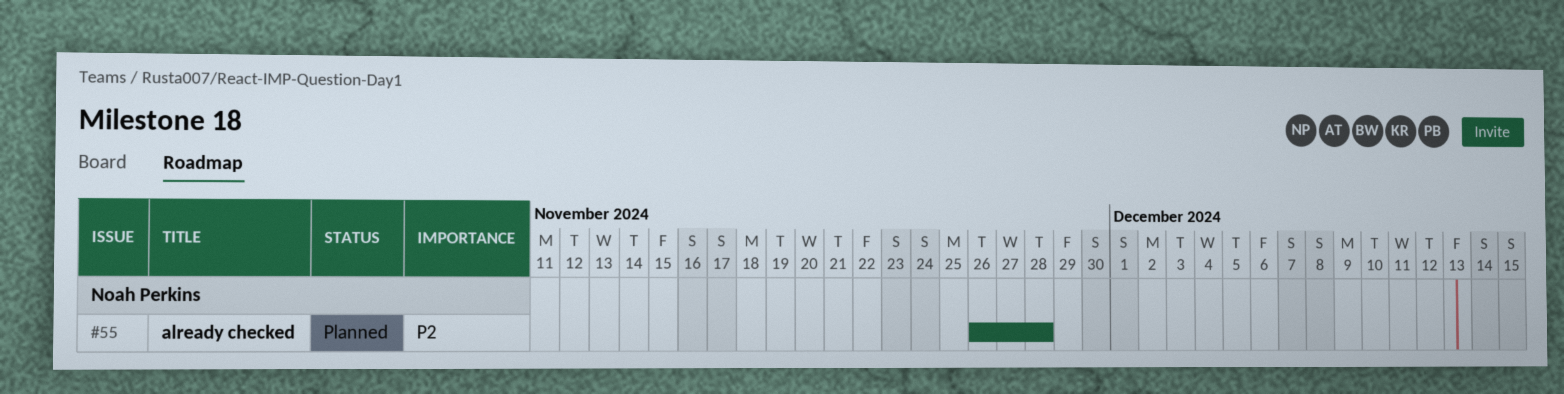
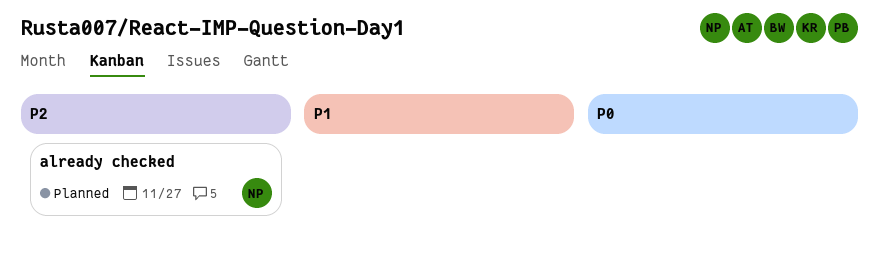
already checked, due: Nov 28 -> Nov 27

